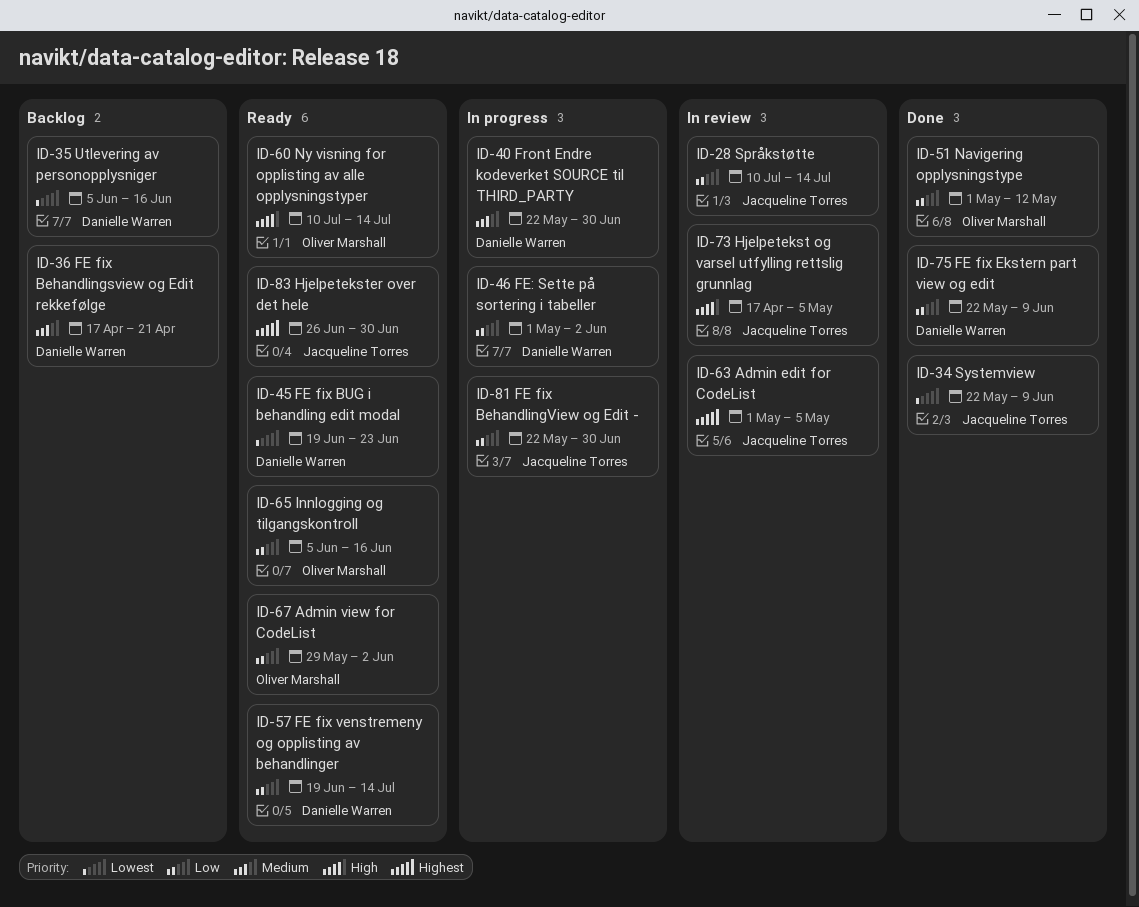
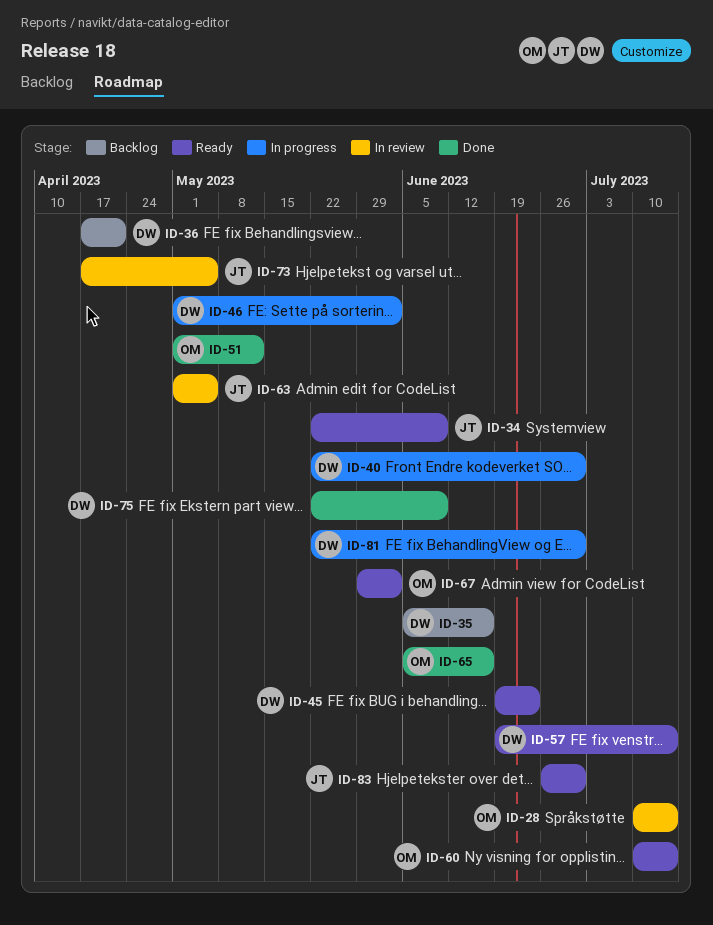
ID-28, owner: Jacqueline Torres -> Oliver Marshall
ID-34, status: Done -> Ready
ID-65, status: Ready -> Done
ID-81, owner: Jacqueline Torres -> Danielle Warren

